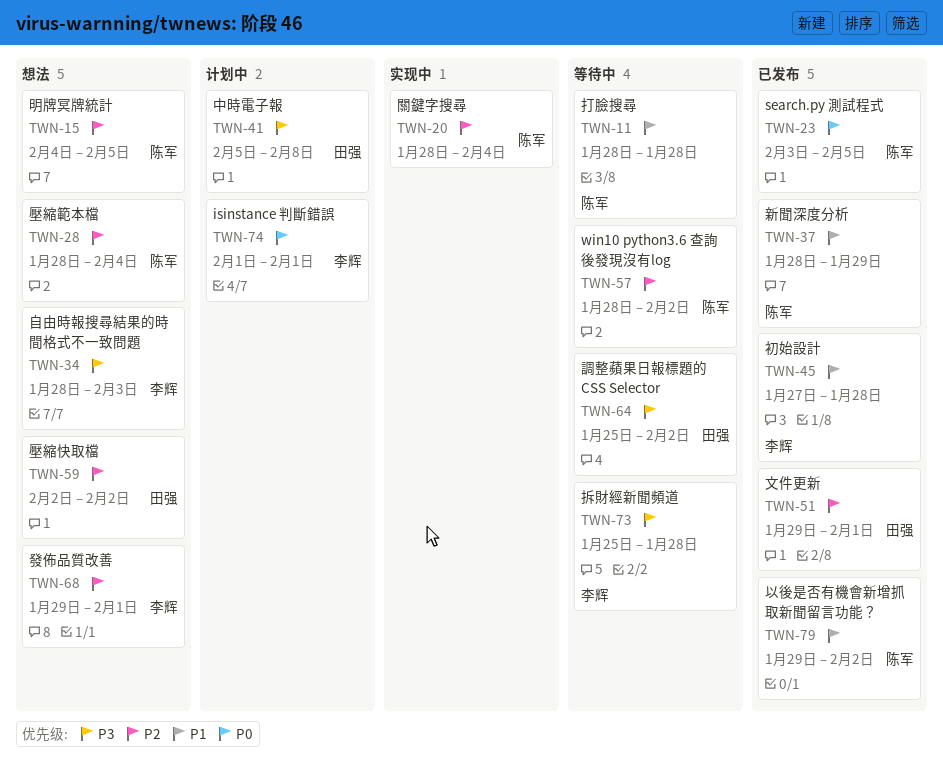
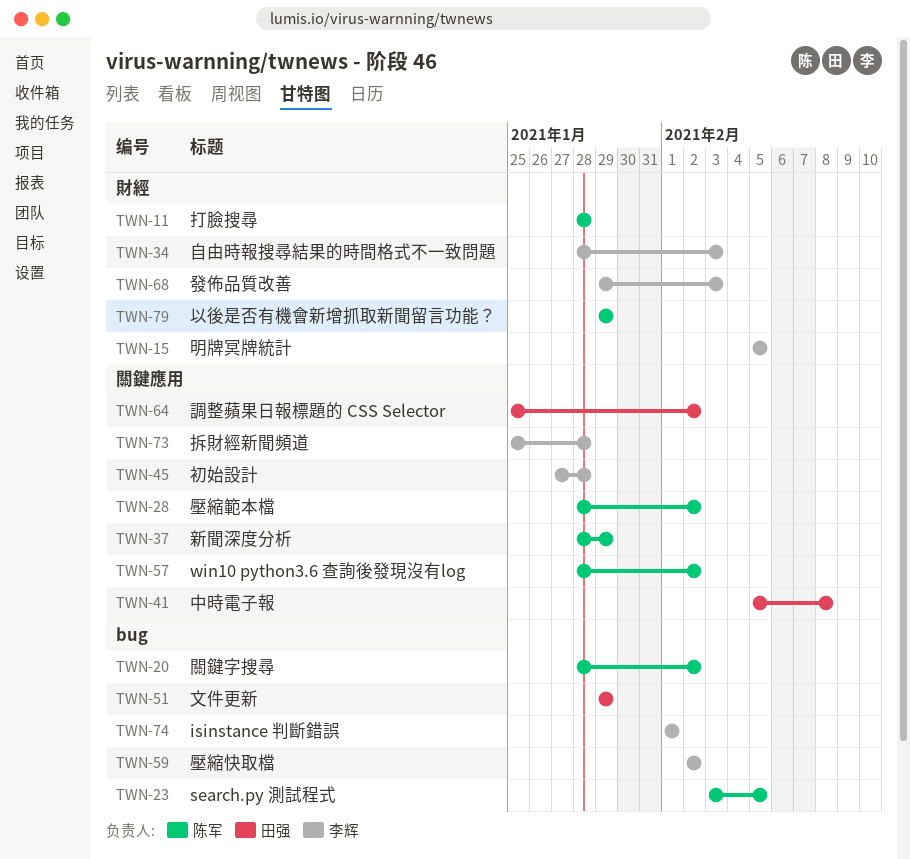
TWN-15, owner: 陈军 -> 李辉
TWN-15, start: Feb 4 -> Feb 5
TWN-20, due: Feb 4 -> Feb 2
TWN-28, due: Feb 4 -> Feb 2
TWN-51, due: Feb 1 -> Jan 29
TWN-59, owner: 田强 -> 李辉
TWN-68, due: Feb 1 -> Feb 3
TWN-79, due: Feb 2 -> Jan 29

